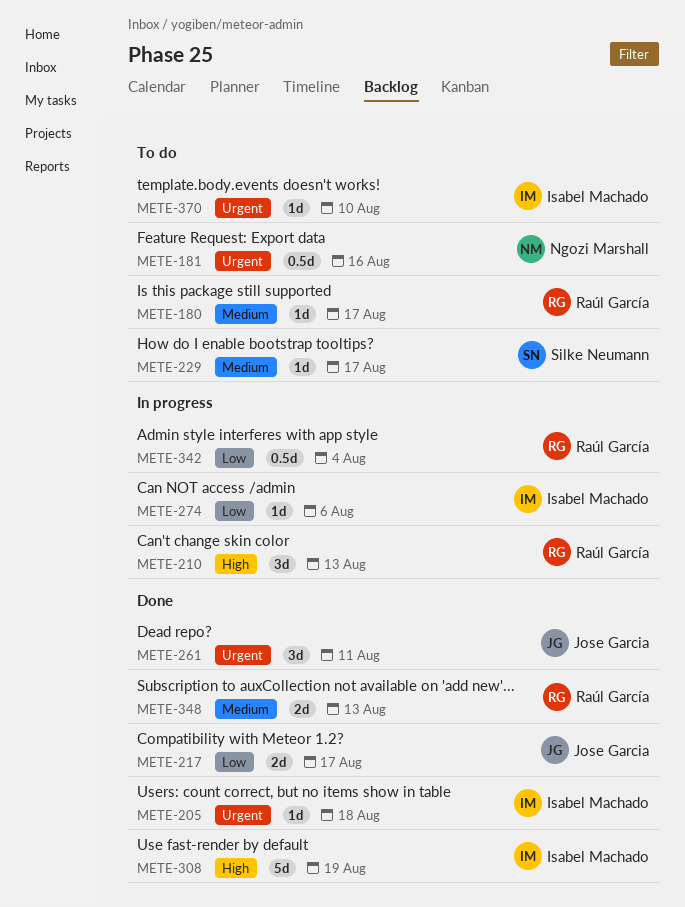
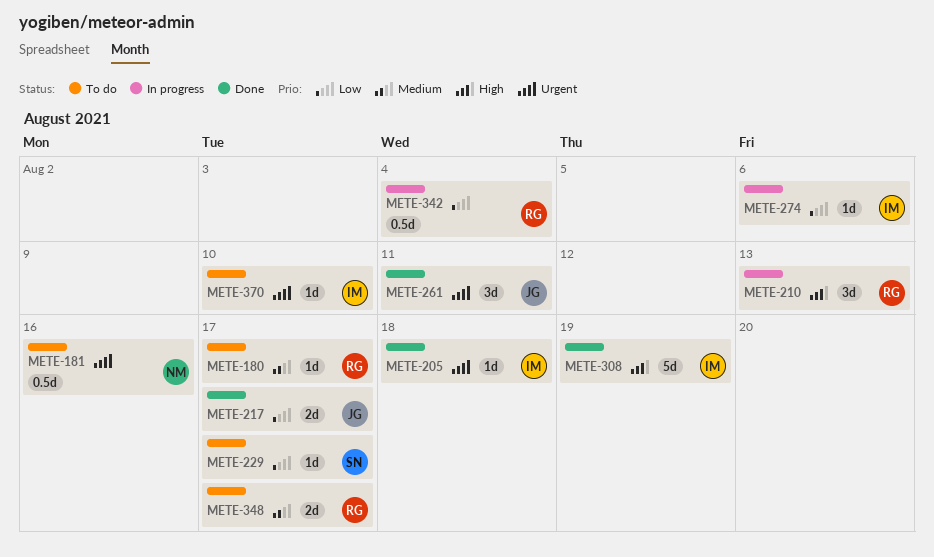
METE-229, priority: Medium -> Low
METE-348, status: Done -> To do
METE-348, due: Aug 13 -> Aug 17

